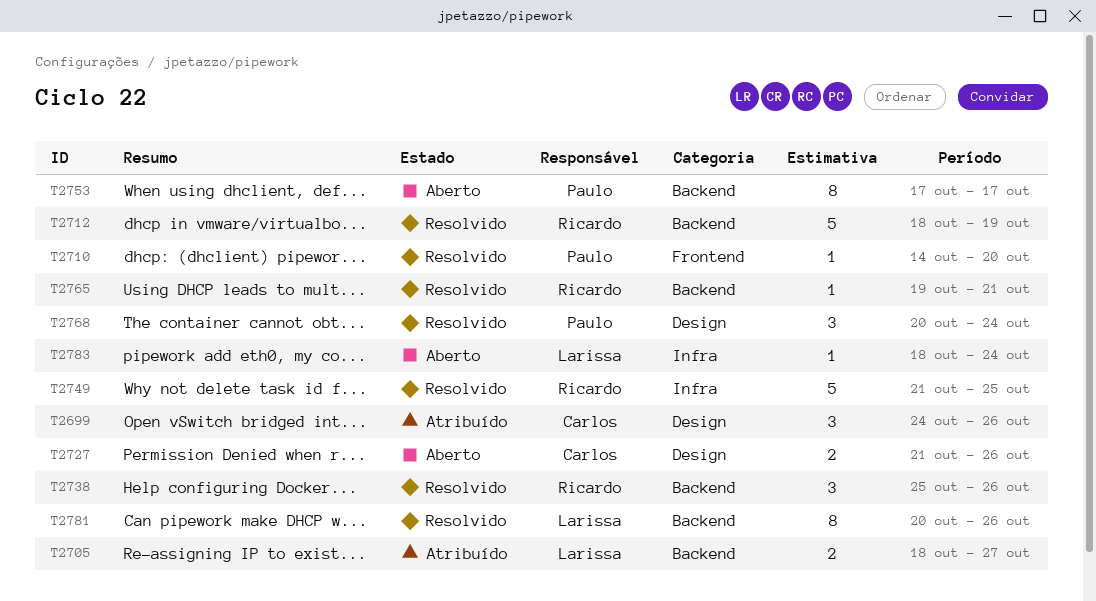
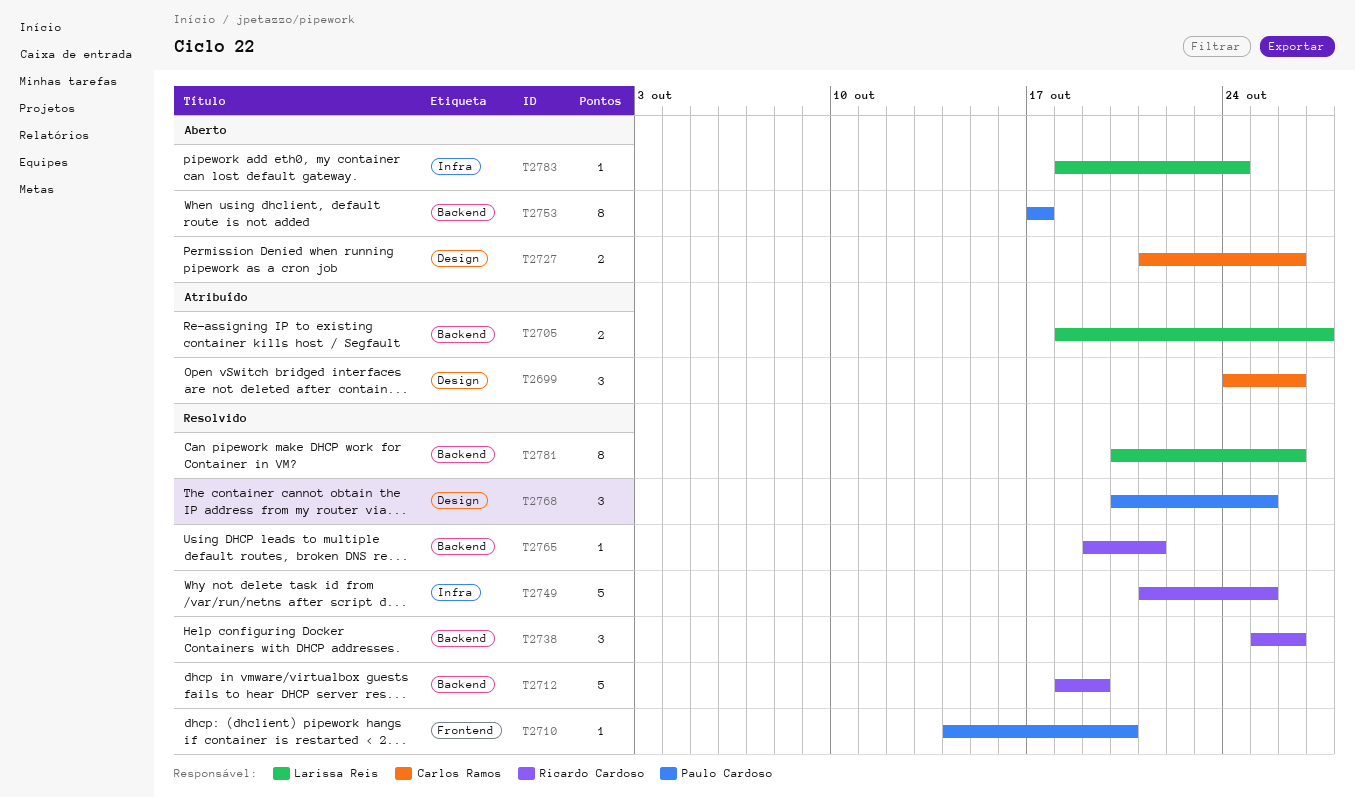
T2768, due: Oct 24 -> Oct 25

